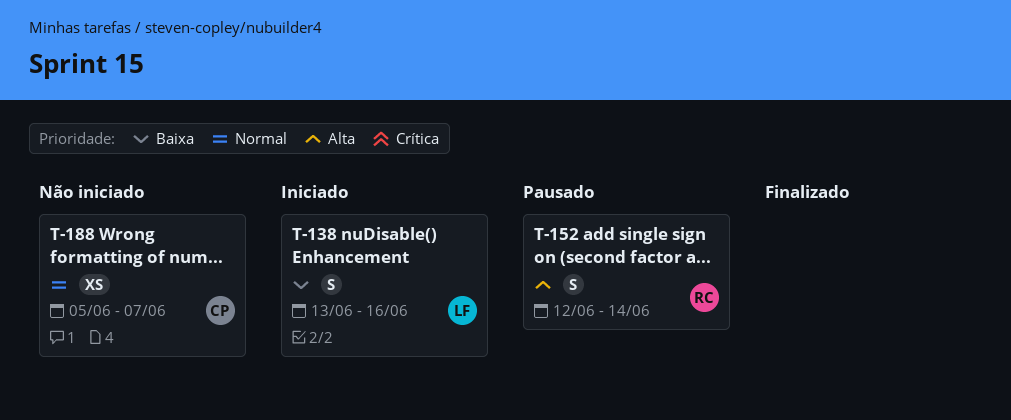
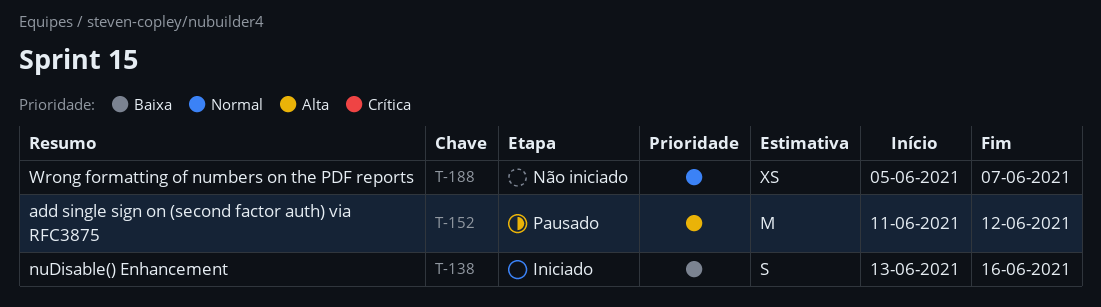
T-152, estimate: S -> M
T-152, start: Jun 12 -> Jun 11
T-152, due: Jun 14 -> Jun 12

